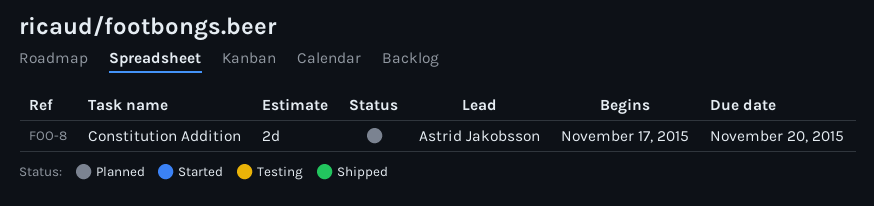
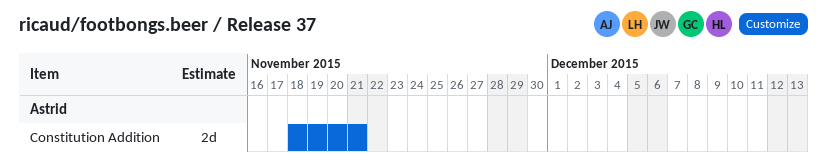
Constitution Addition, start: Nov 17 -> Nov 18
Constitution Addition, due: Nov 20 -> Nov 21

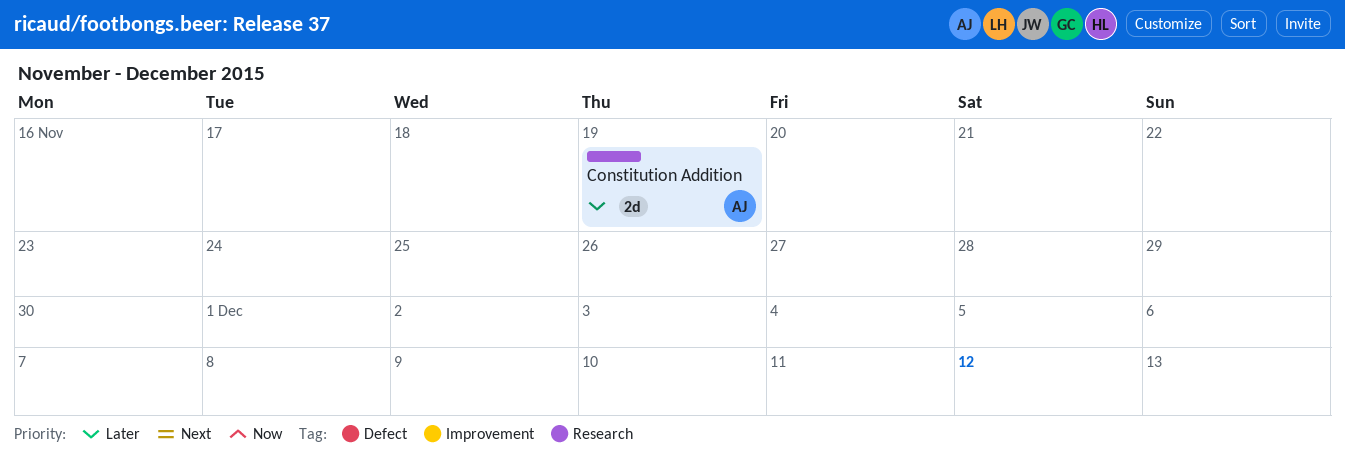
Constitution Addition, due: Nov 21 -> Nov 19

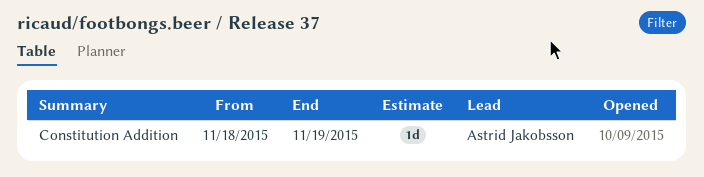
Constitution Addition, estimate: 2d -> 1d

